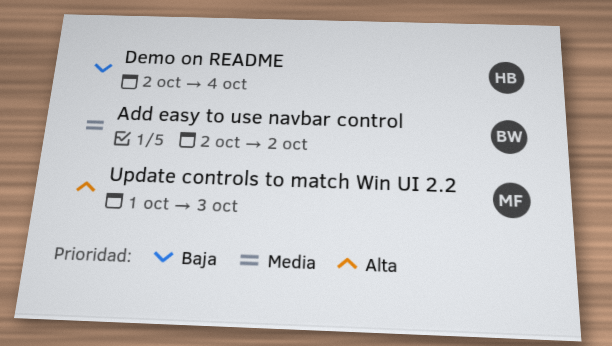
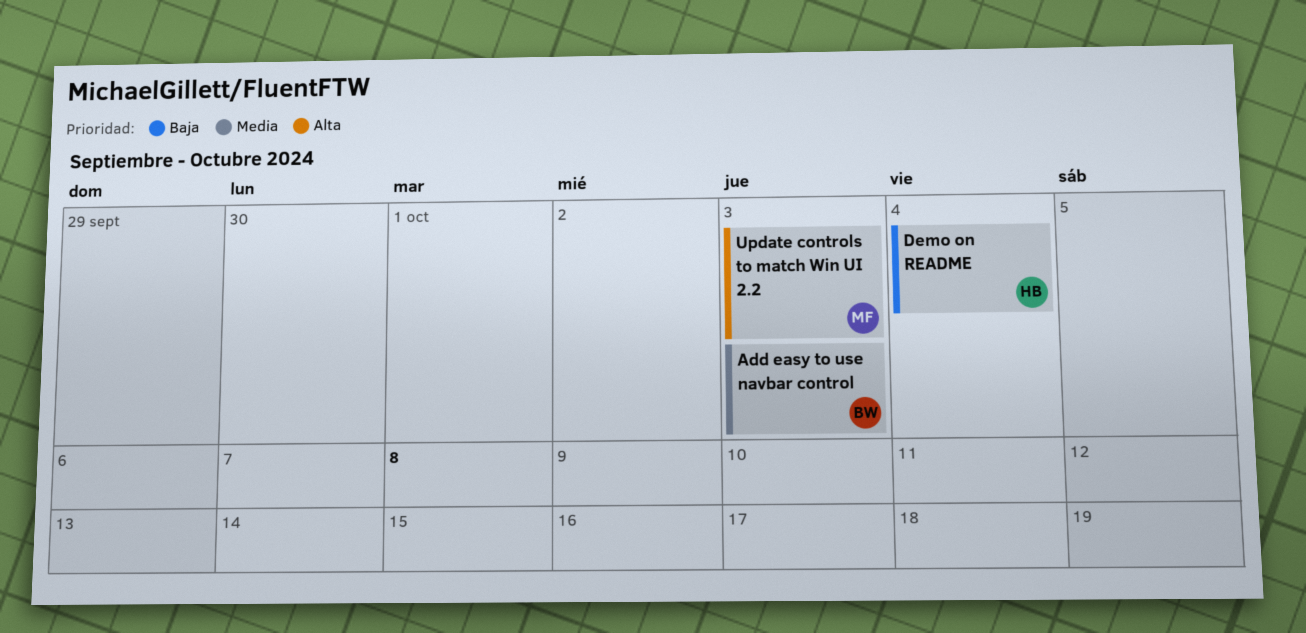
Add easy to use navbar control, due: Oct 2 -> Oct 3

